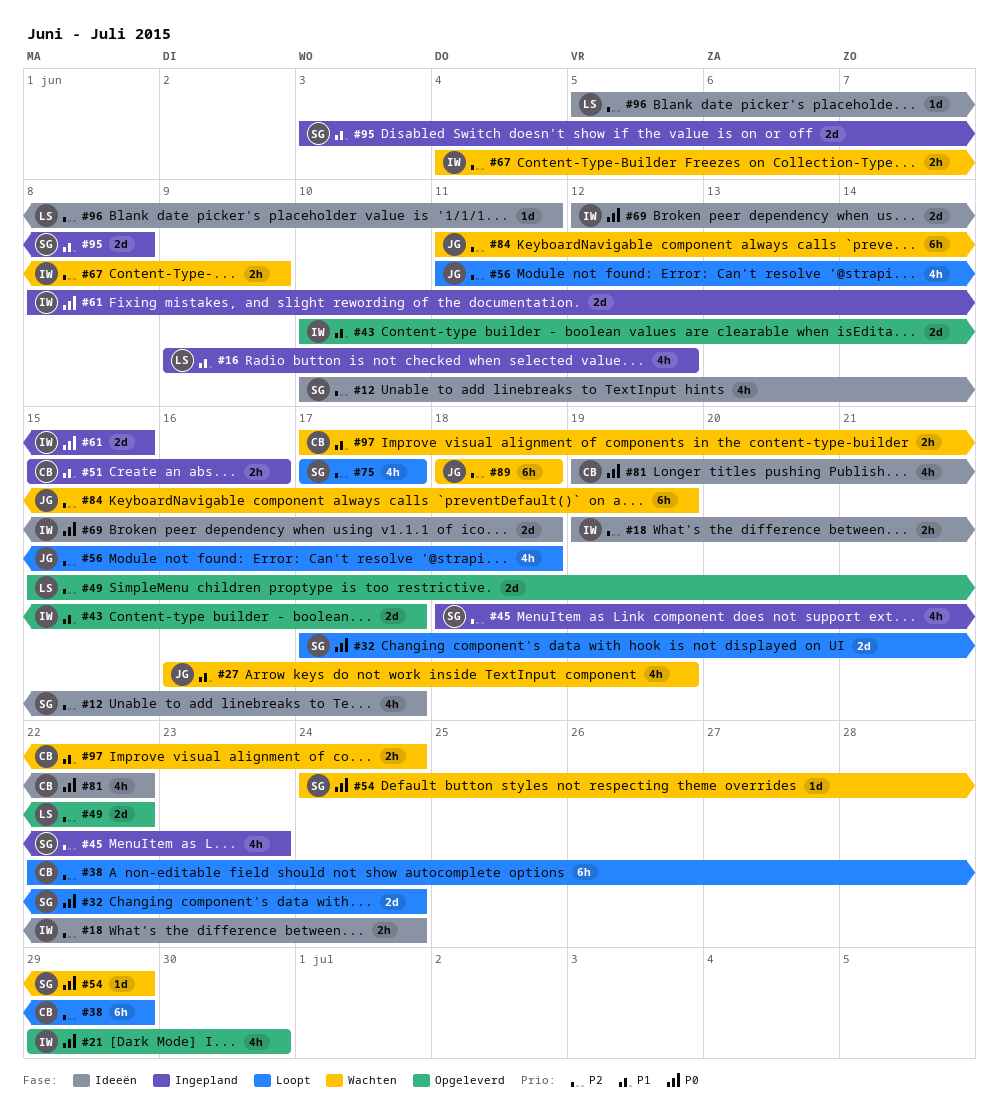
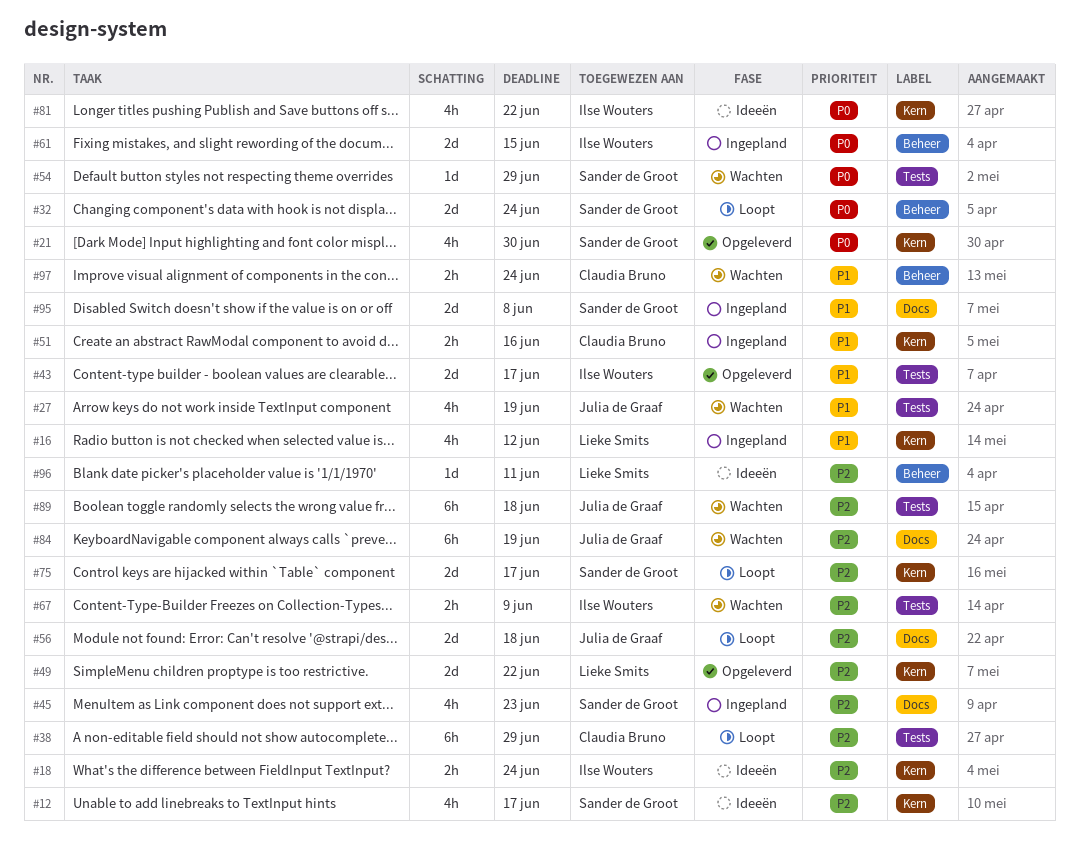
#21, owner: Ilse Wouters -> Sander de Groot
#56, estimate: 4h -> 2d
#69: present -> none
#75, estimate: 4h -> 2d
#81, owner: Claudia Bruno -> Ilse Wouters

